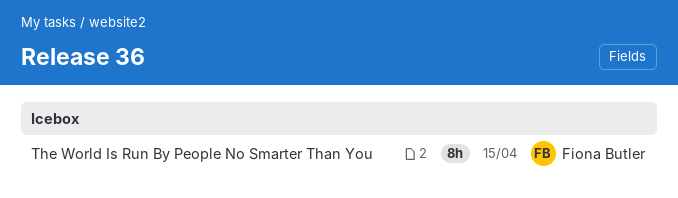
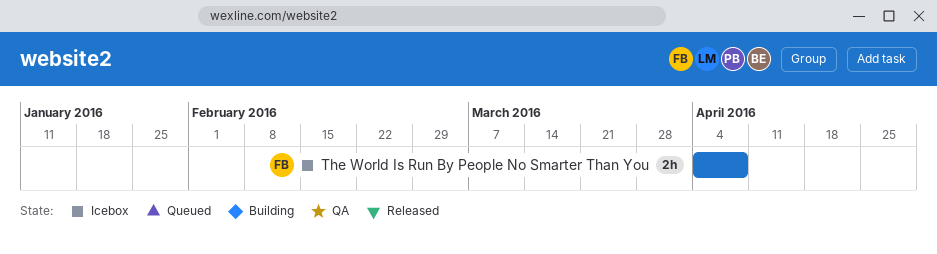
The World Is Run By People No Smarter Than You, estimate: 8h -> 2h
The World Is Run By People No Smarter Than You, due: Apr 15 -> Apr 8

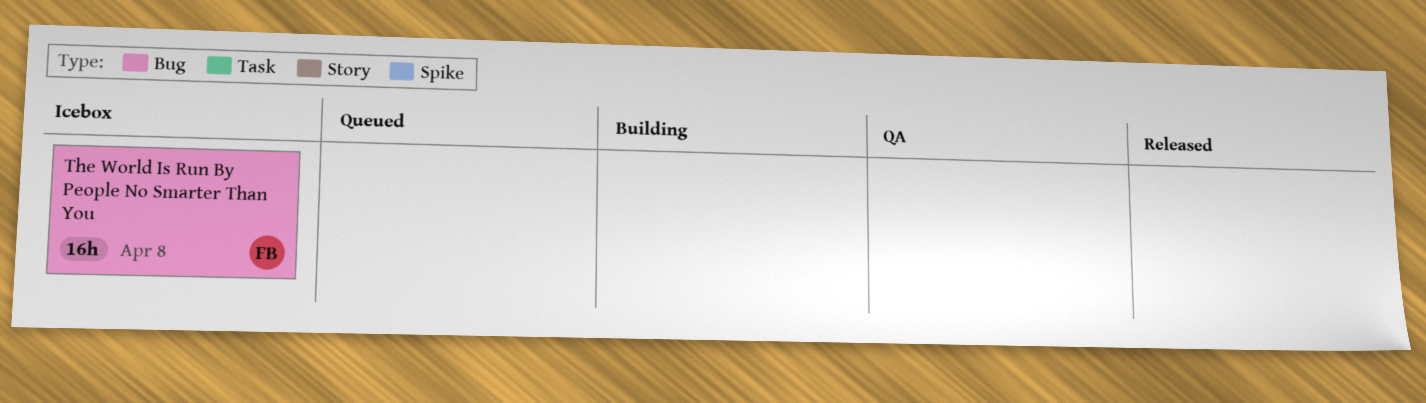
The World Is Run By People No Smarter Than You, estimate: 2h -> 16h

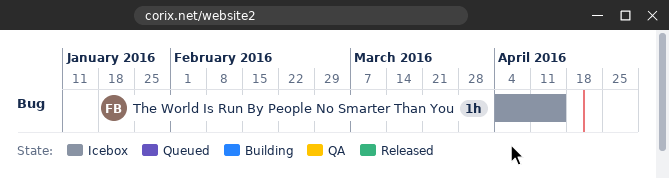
The World Is Run By People No Smarter Than You, estimate: 16h -> 1h
The World Is Run By People No Smarter Than You, due: Apr 8 -> Apr 15

